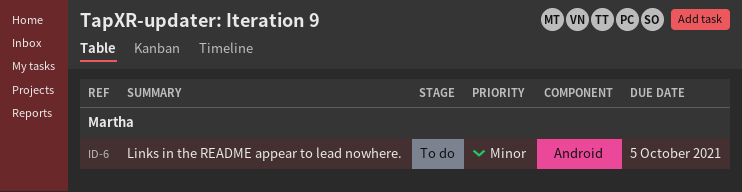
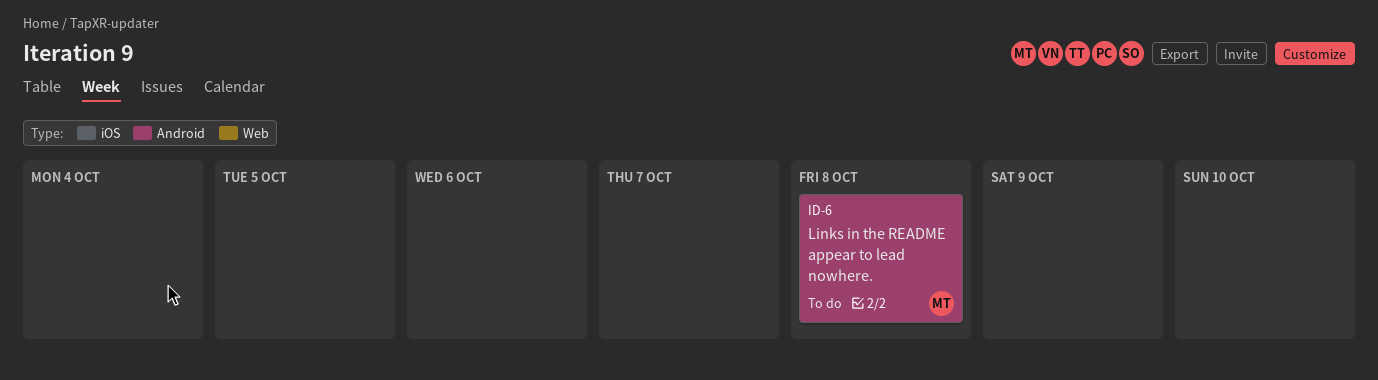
ID-6, due: Oct 5 -> Oct 8

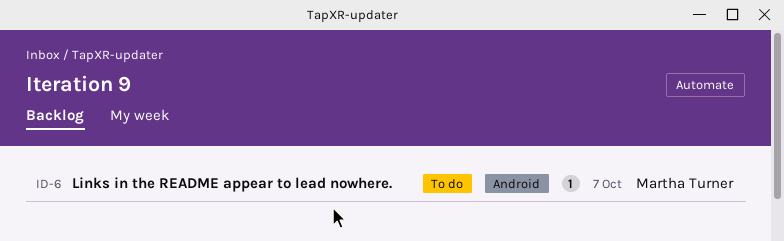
ID-6, due: Oct 8 -> Oct 7

